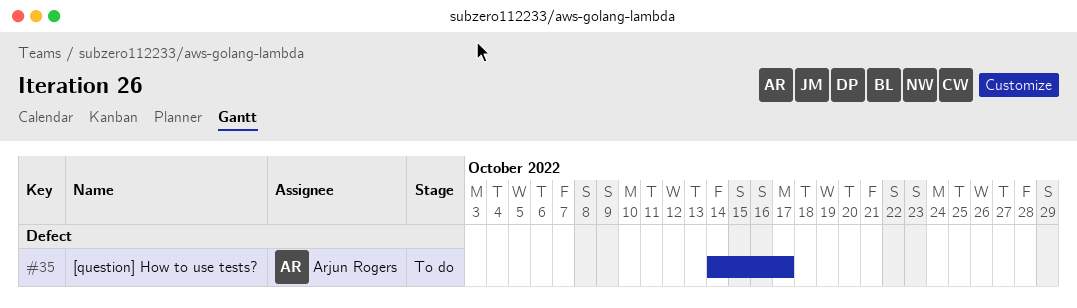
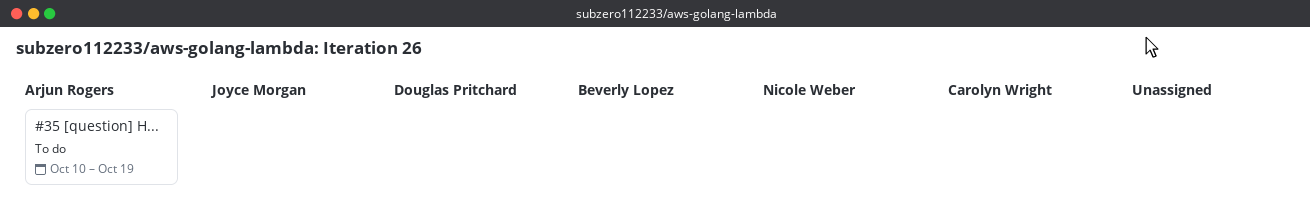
#35, start: Oct 14 -> Oct 10
#35, due: Oct 17 -> Oct 19

